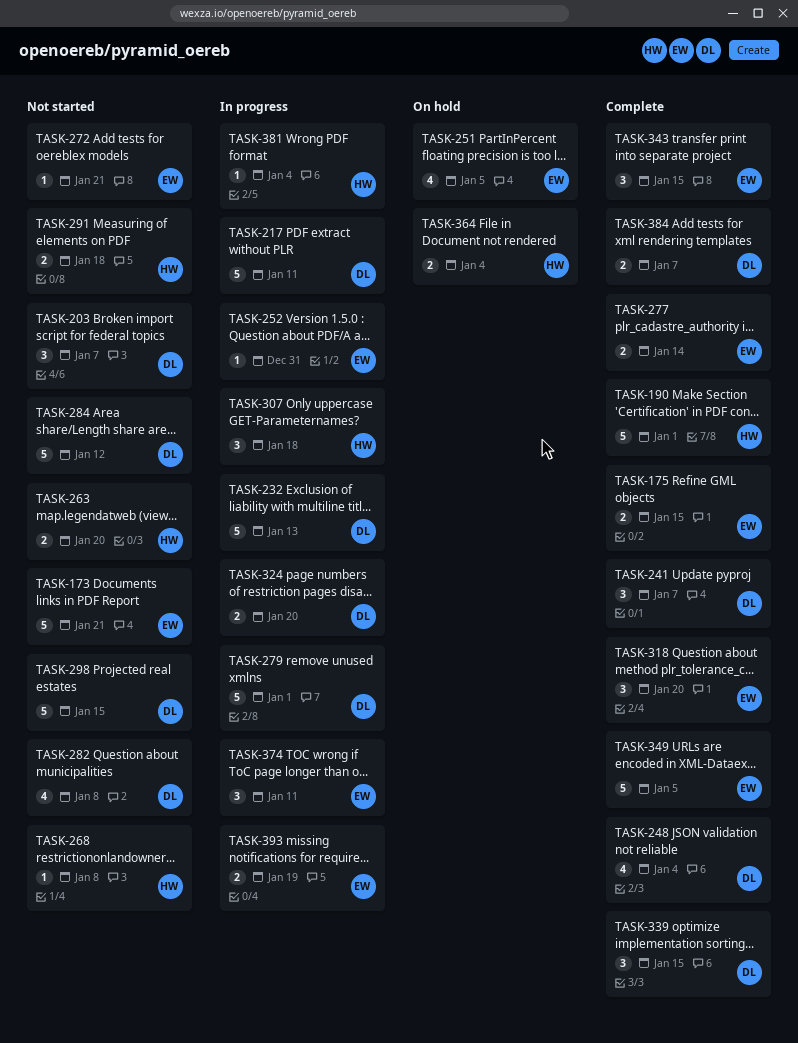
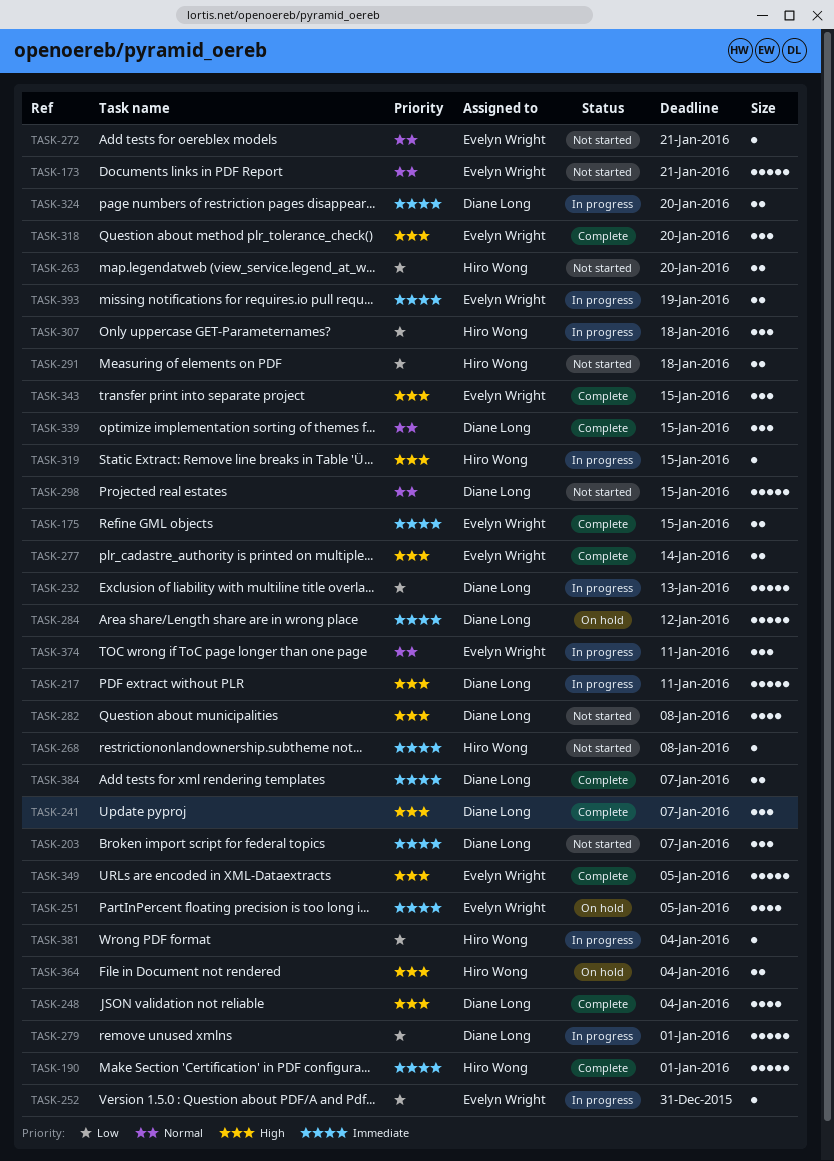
TASK-284, status: Not started -> On hold
TASK-319: none -> present

